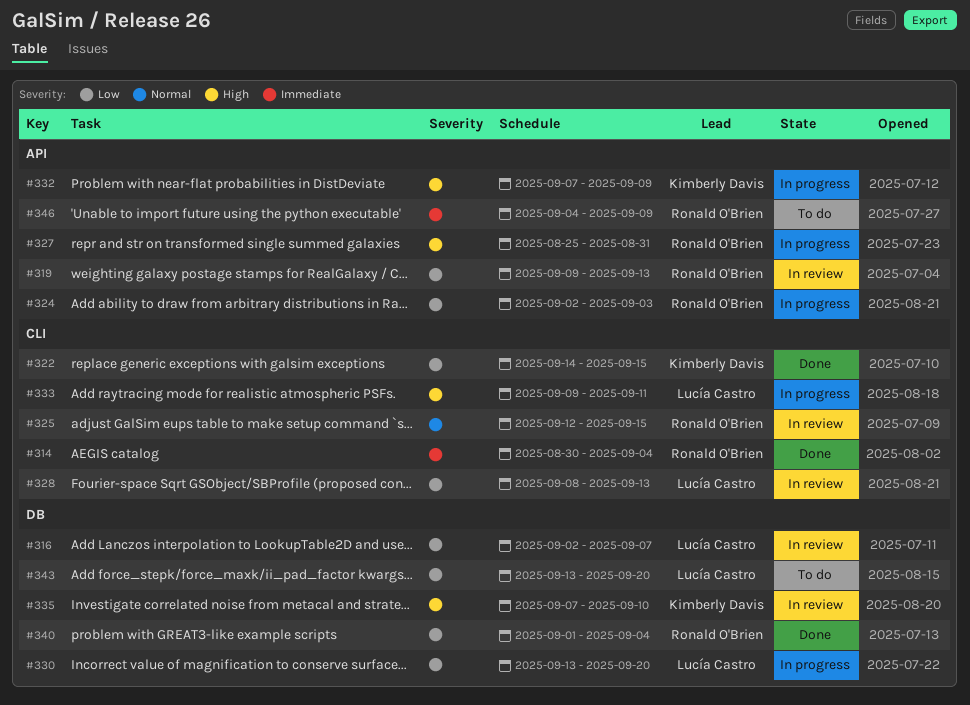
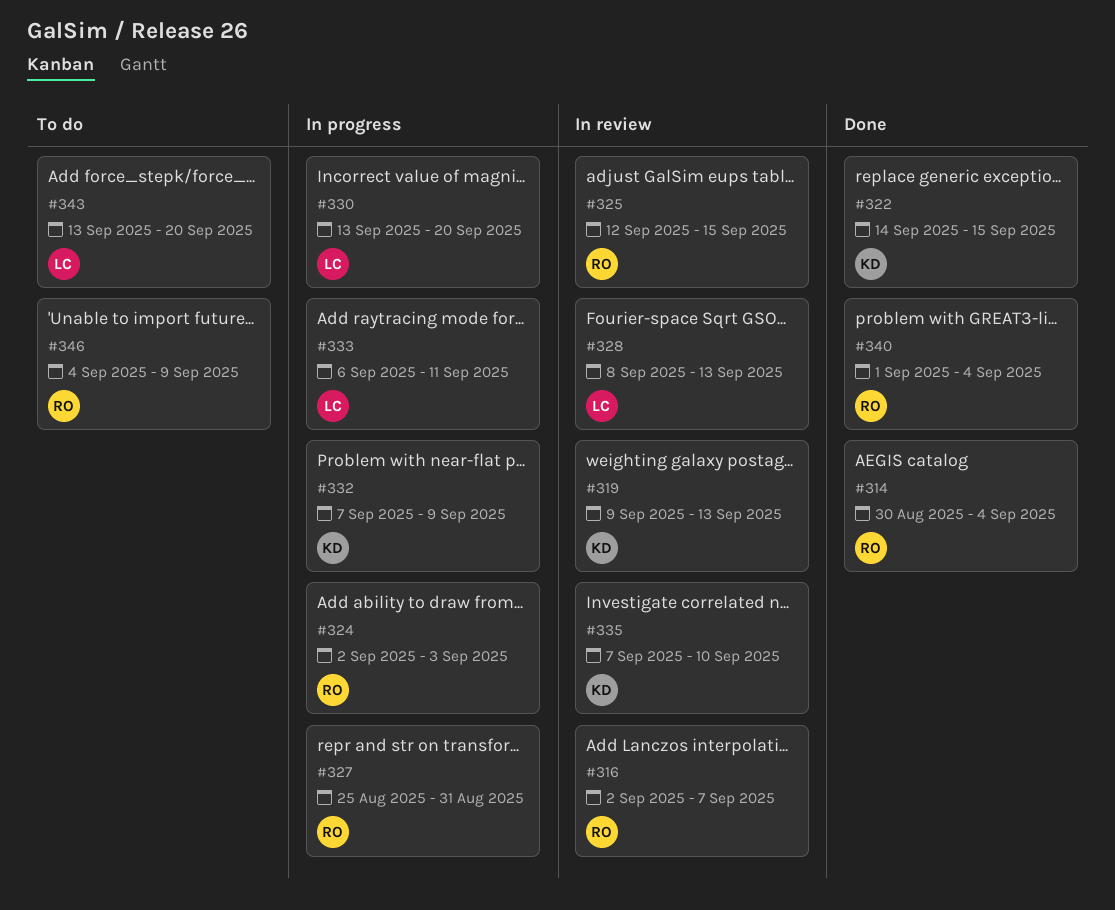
#316, owner: Lucía Castro -> Ronald O'Brien
#319, owner: Ronald O'Brien -> Kimberly Davis
#333, start: Sep 9 -> Sep 6

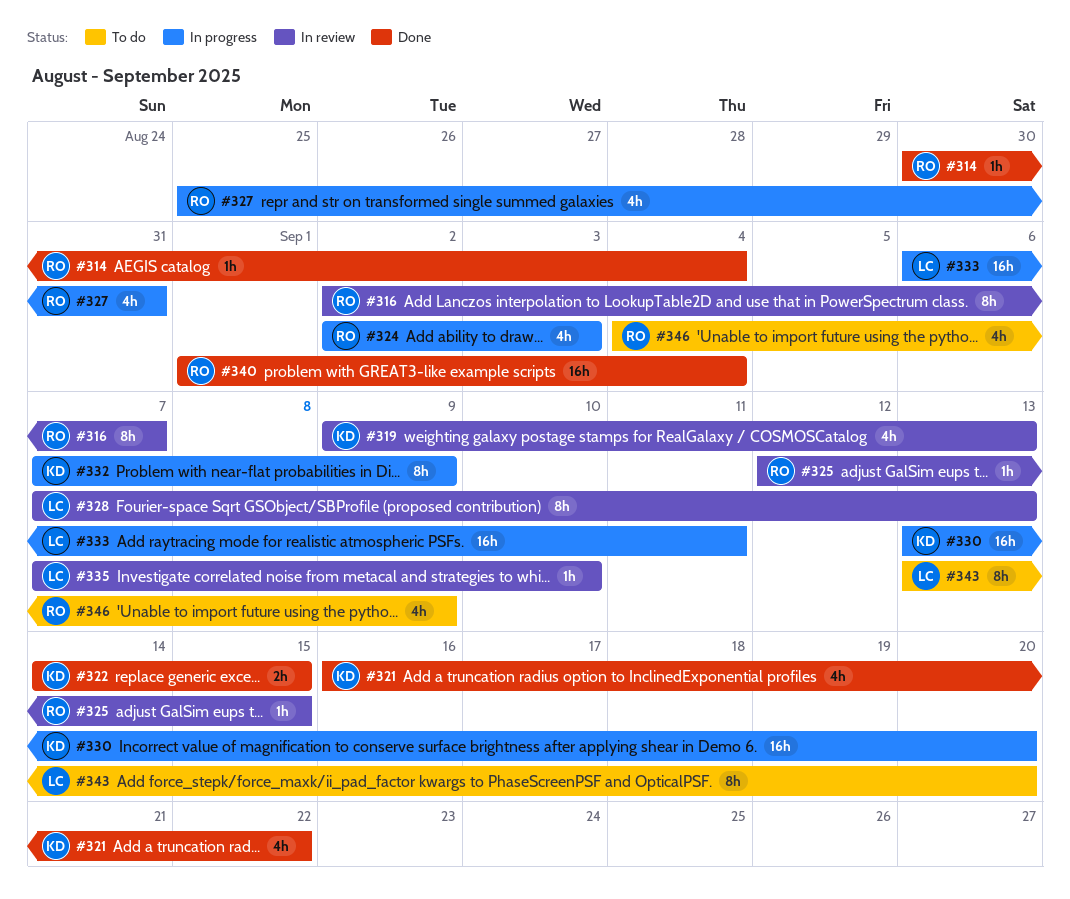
#321: none -> present
#328, start: Sep 8 -> Sep 7
#330, owner: LC -> KD
#335, owner: KD -> LC

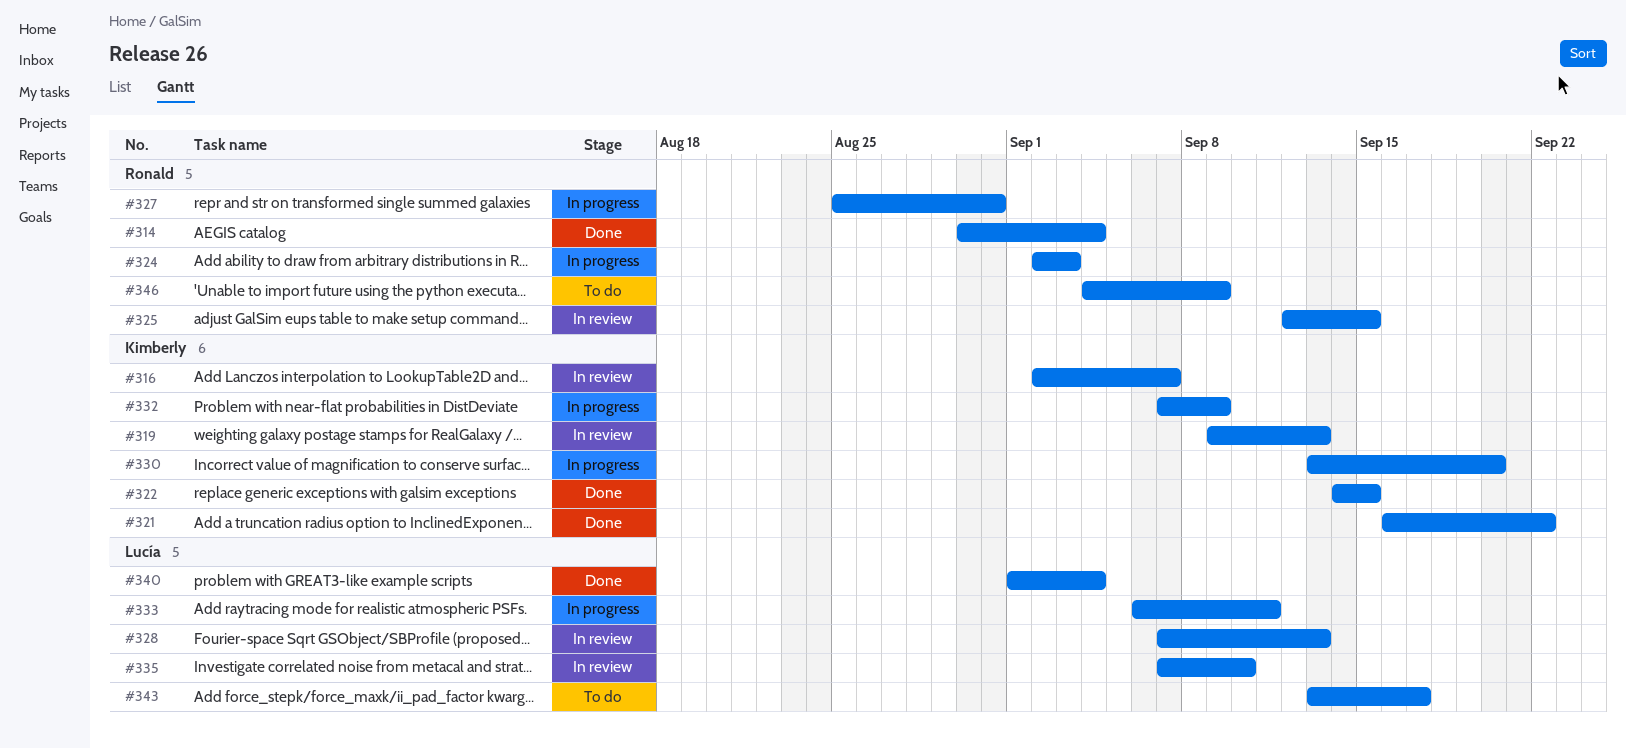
#316, owner: Ronald -> Kimberly
#340, owner: Ronald -> Lucía
#343, due: Sep 20 -> Sep 17

